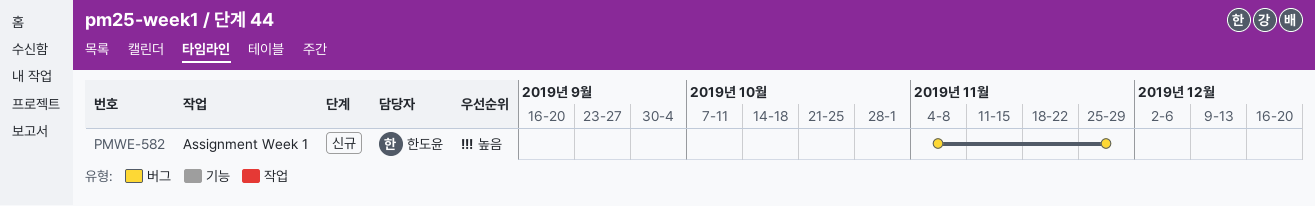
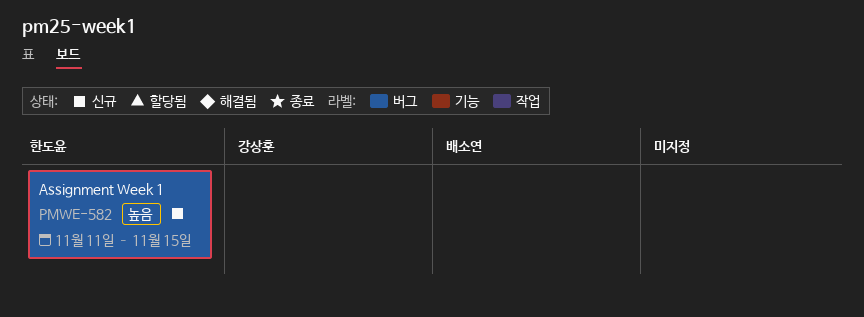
PMWE-582, start: Nov 4 -> Nov 11
PMWE-582, due: Nov 29 -> Nov 15

